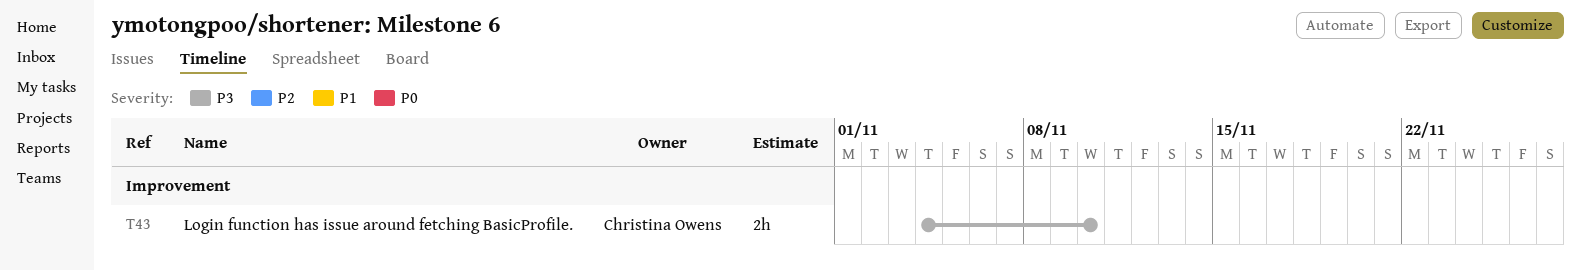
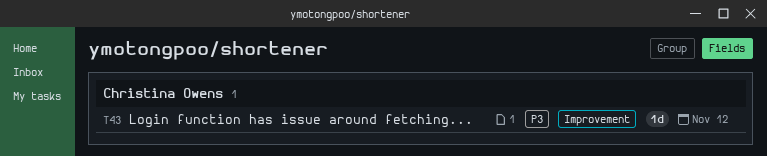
T43, estimate: 2h -> 1d
T43, due: Nov 10 -> Nov 12

